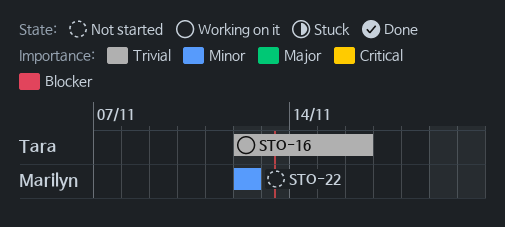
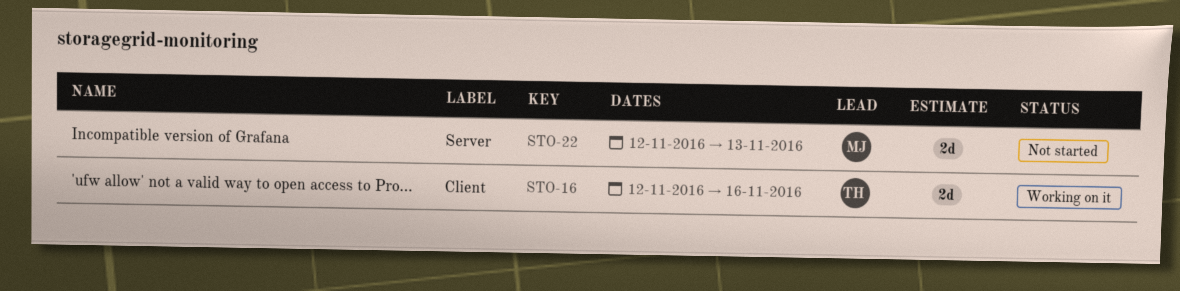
STO-22, due: Nov 12 -> Nov 13

